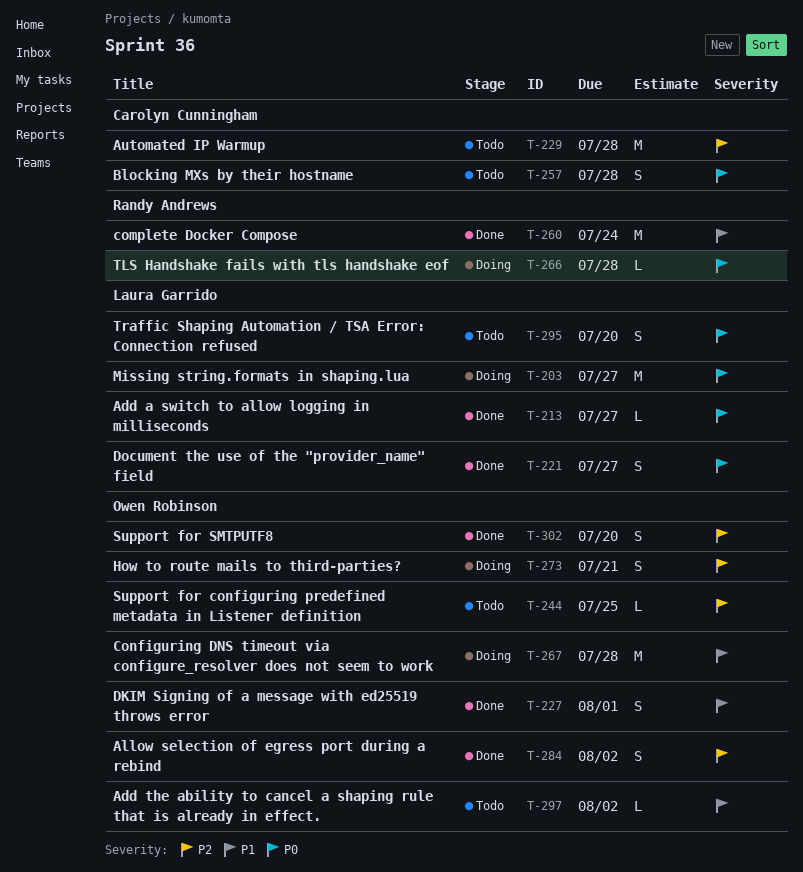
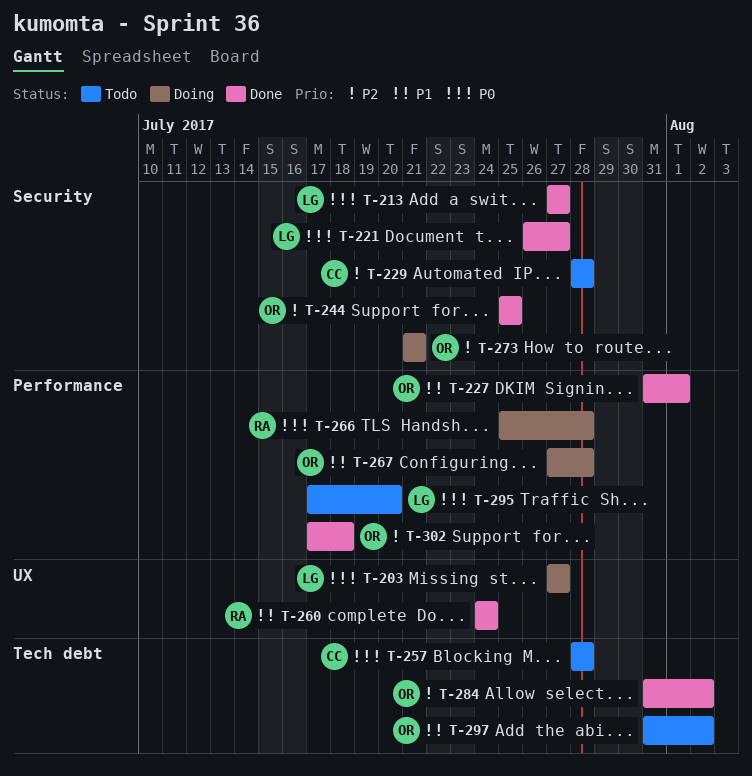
T-244, status: Todo -> Done
T-302, due: Jul 20 -> Jul 18

